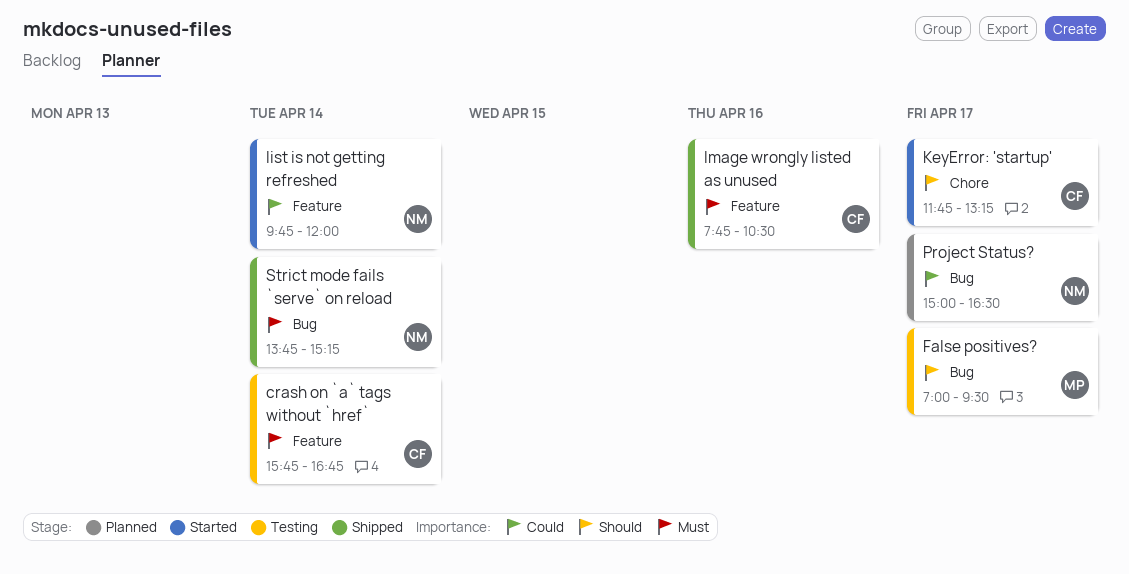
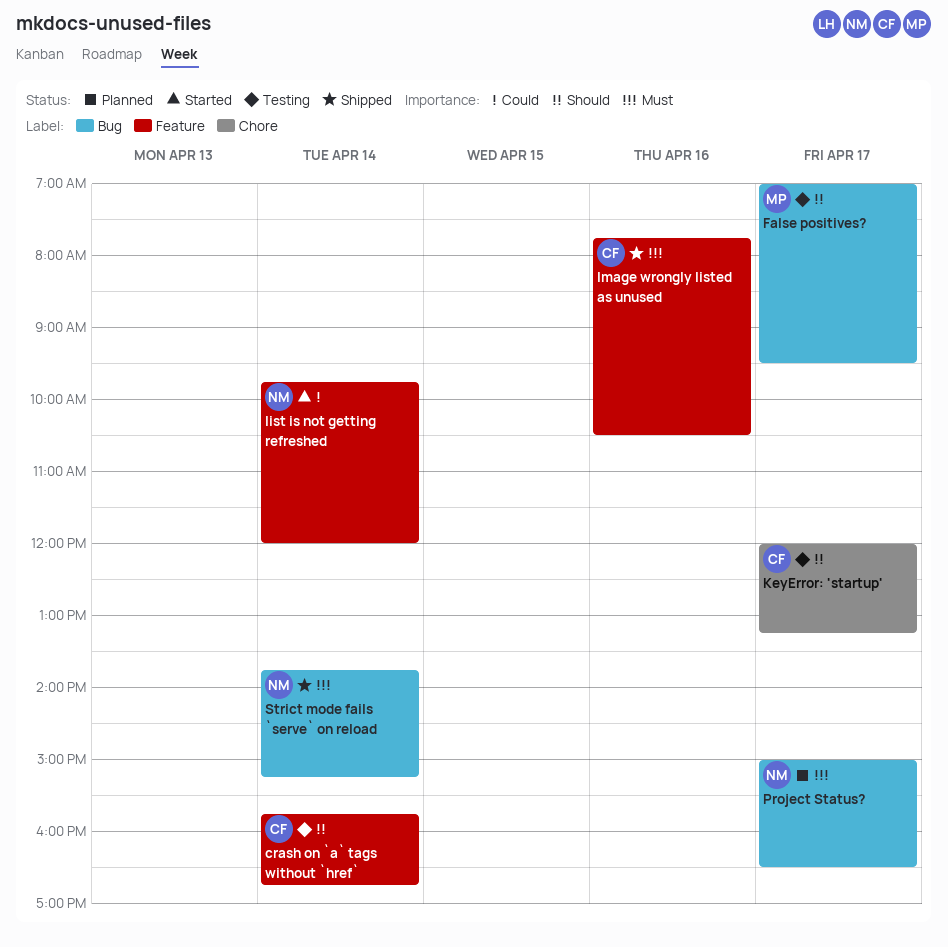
crash on `a` tags without `href`, priority: Must -> Should
KeyError: 'startup', status: Started -> Testing
KeyError: 'startup', begins: 11:45 -> 12:00
Project Status?, priority: Could -> Must

